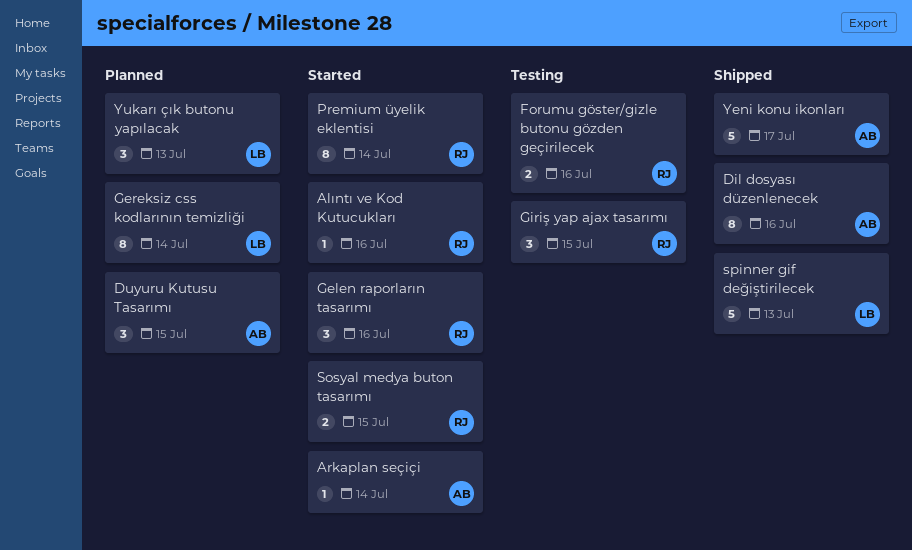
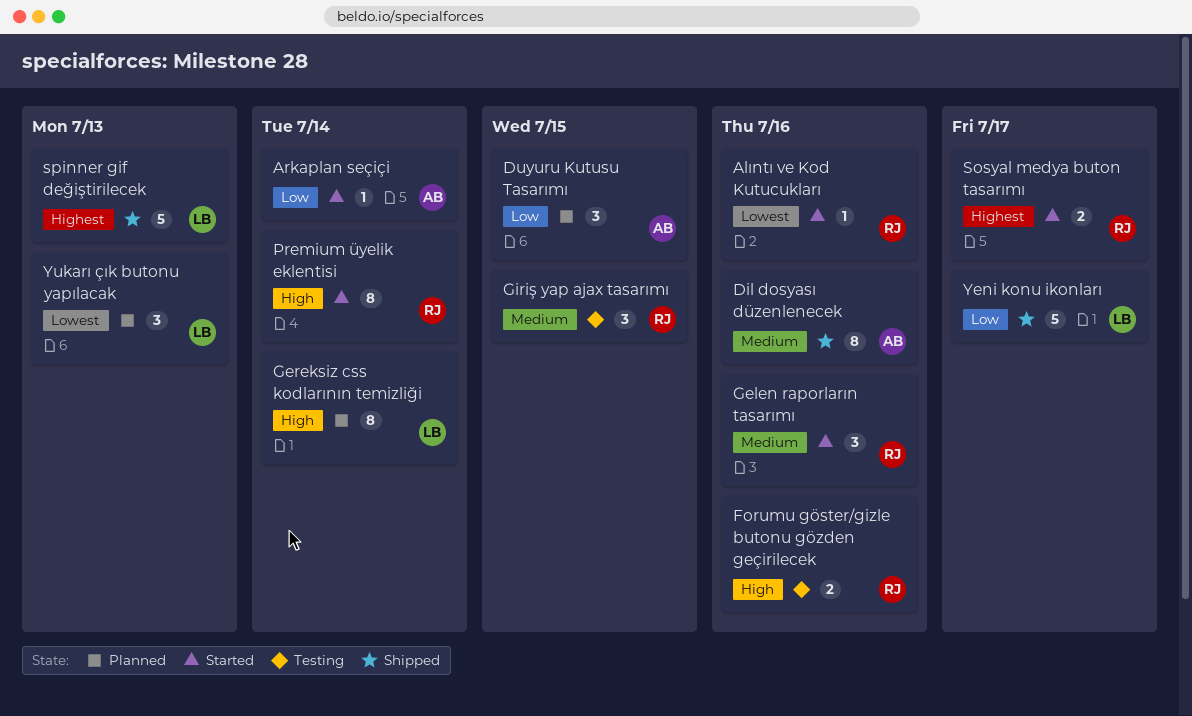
Sosyal medya buton tasarımı, due: Jul 15 -> Jul 17
Yeni konu ikonları, owner: AB -> LB

